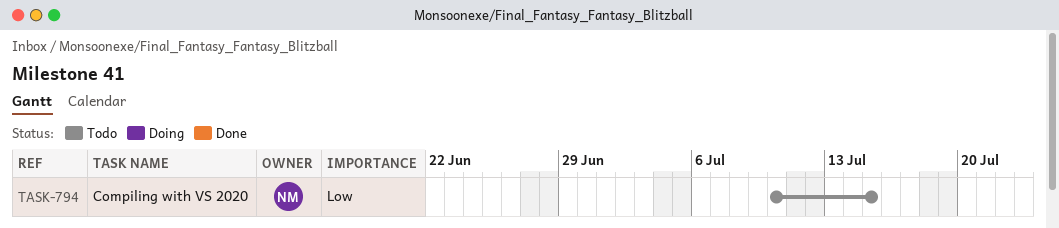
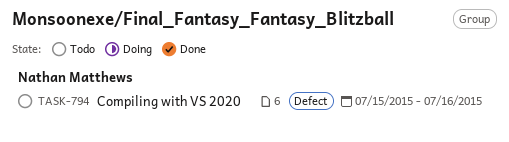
TASK-794, start: Jul 10 -> Jul 15
TASK-794, due: Jul 15 -> Jul 16

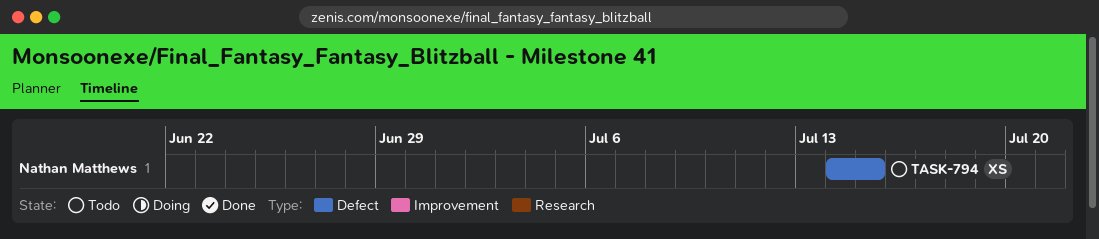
TASK-794, start: Jul 15 -> Jul 14
TASK-794, due: Jul 16 -> Jul 15

